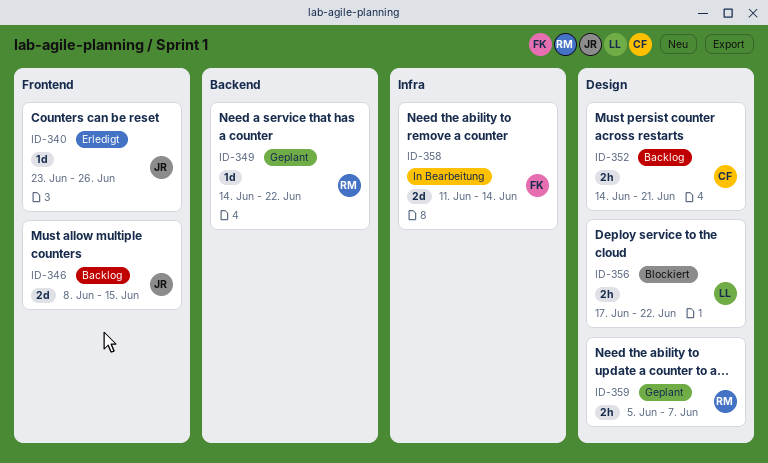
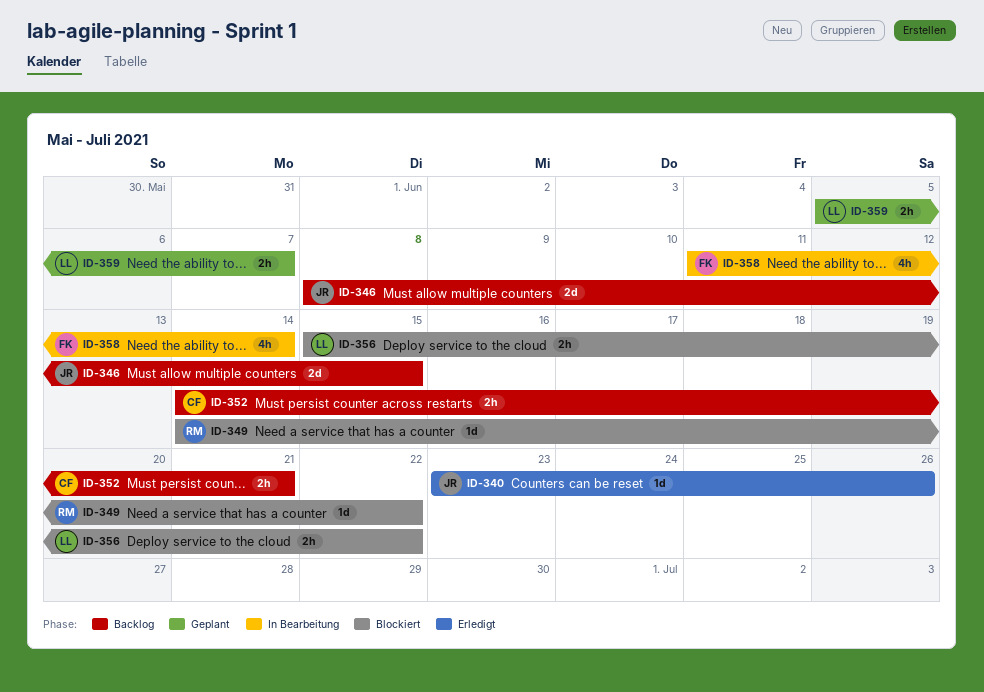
ID-349, status: Geplant -> Blockiert
ID-356, start: Jun 17 -> Jun 15
ID-358, estimate: 2d -> 4h
ID-359, owner: RM -> LL

